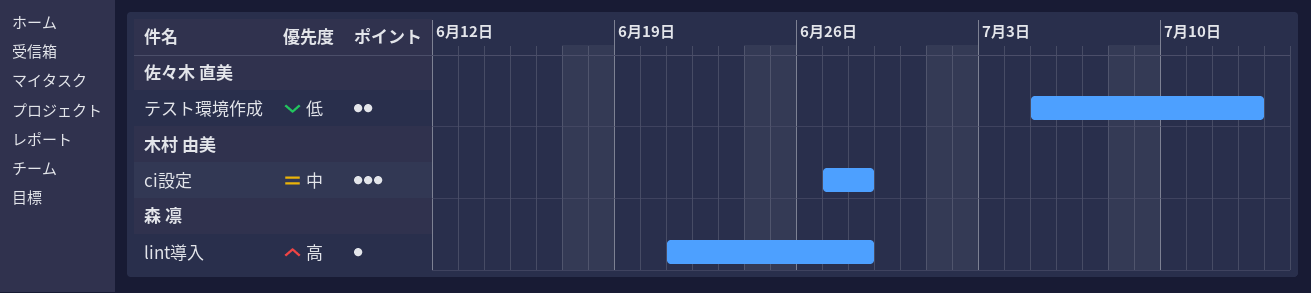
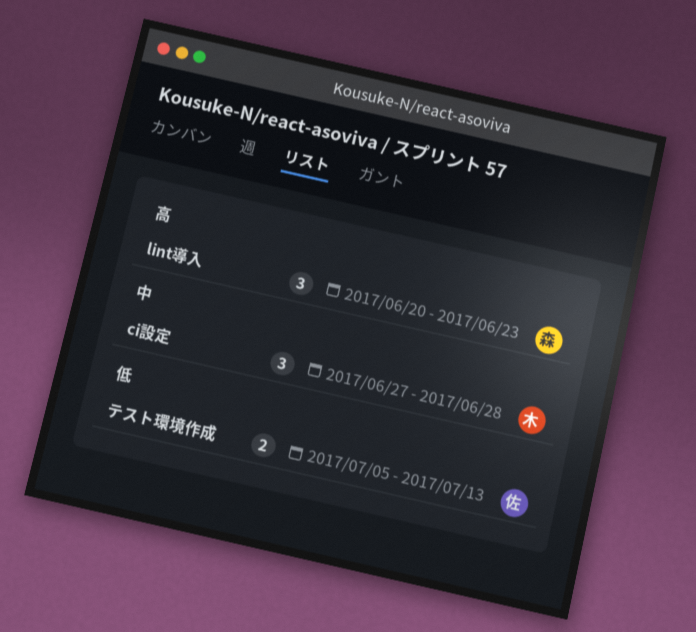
lint導入, estimate: 1 -> 3
lint導入, start: Jun 21 -> Jun 20
lint導入, due: Jun 28 -> Jun 23

